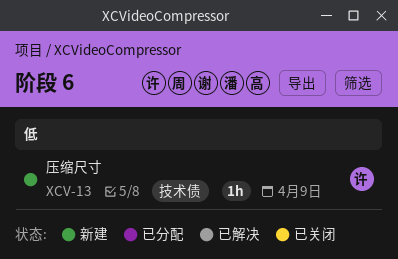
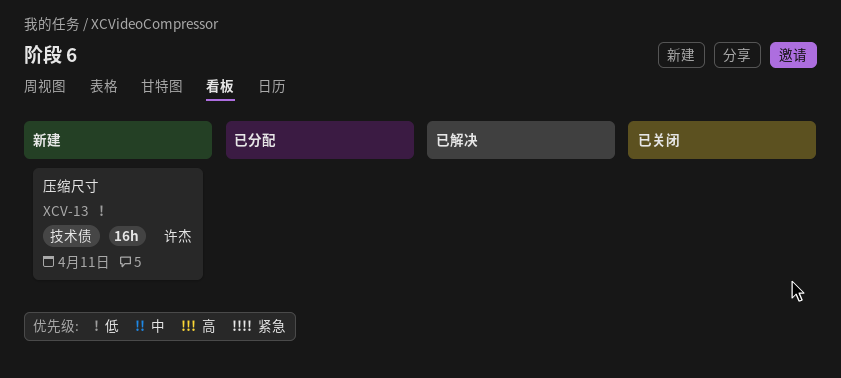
XCV-13, estimate: 1h -> 16h
XCV-13, due: Apr 9 -> Apr 11

